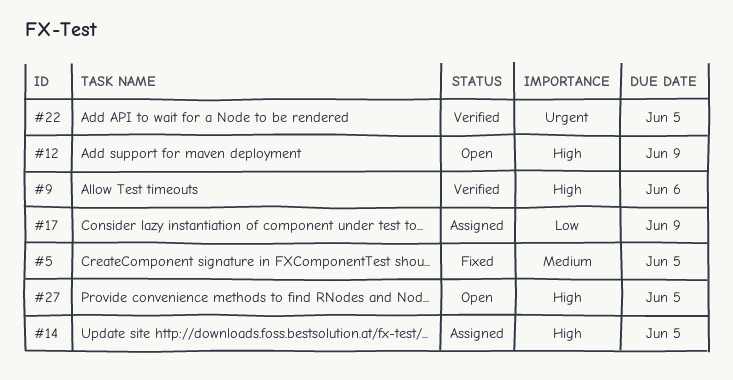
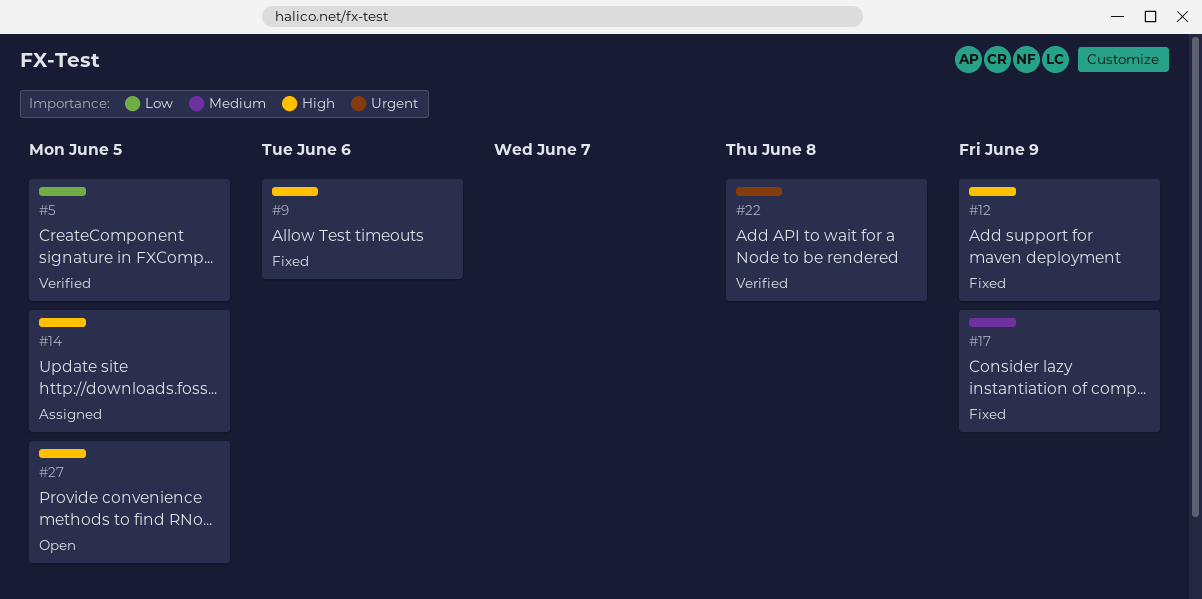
#5, status: Fixed -> Verified
#5, priority: Medium -> Low
#9, status: Verified -> Fixed
#12, status: Open -> Fixed
#17, status: Assigned -> Fixed
#17, priority: Low -> Medium
#22, due: Jun 5 -> Jun 8

